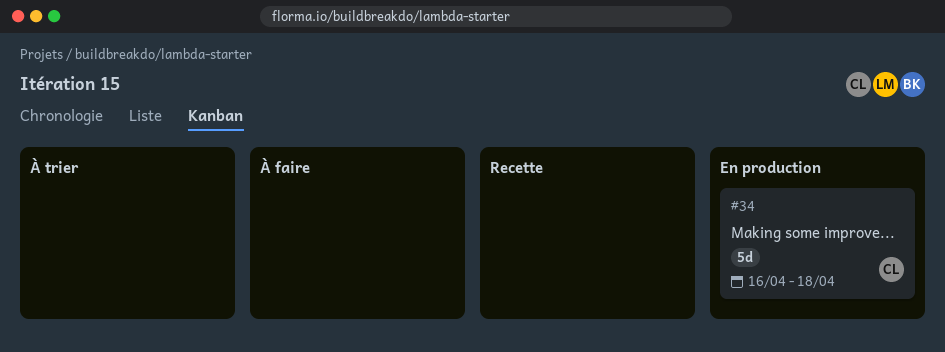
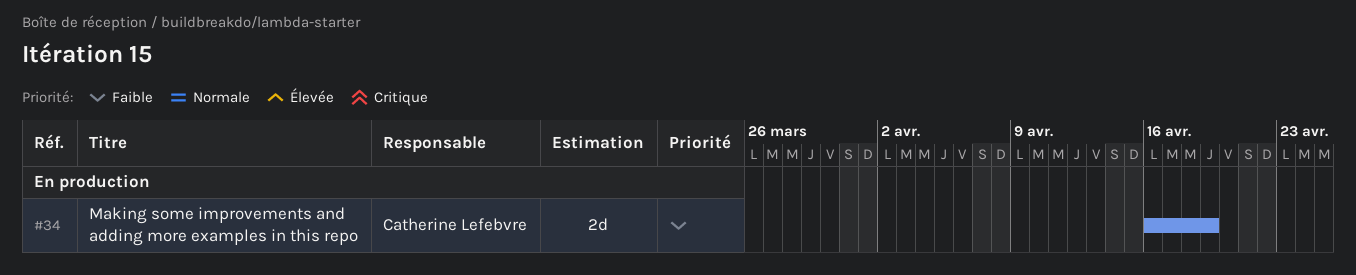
#34, estimate: 5d -> 2d
#34, due: Apr 18 -> Apr 19

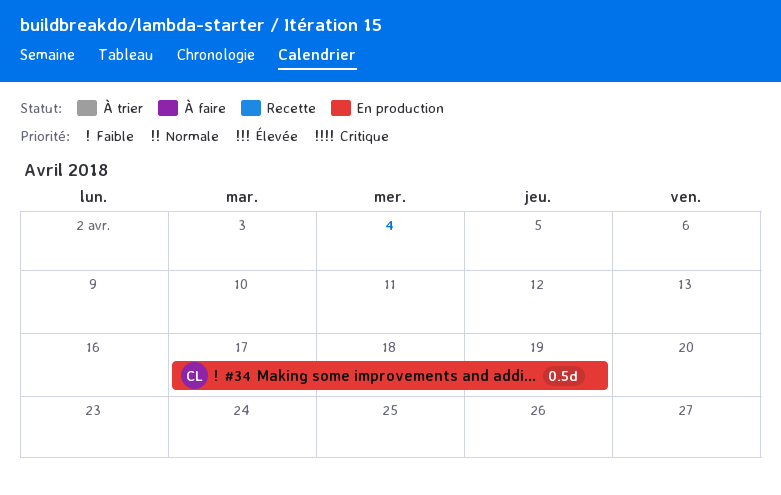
#34, estimate: 2d -> 0.5d
#34, start: Apr 16 -> Apr 17

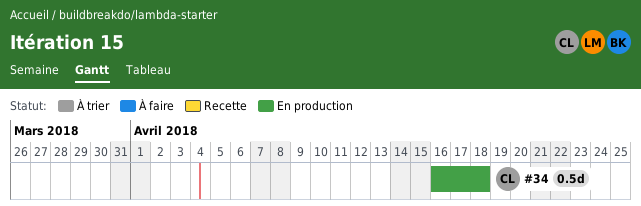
#34, start: Apr 17 -> Apr 16
#34, due: Apr 19 -> Apr 18

